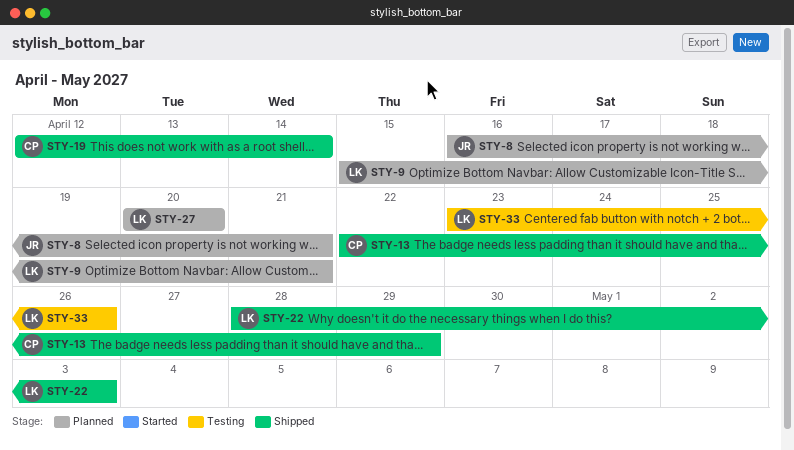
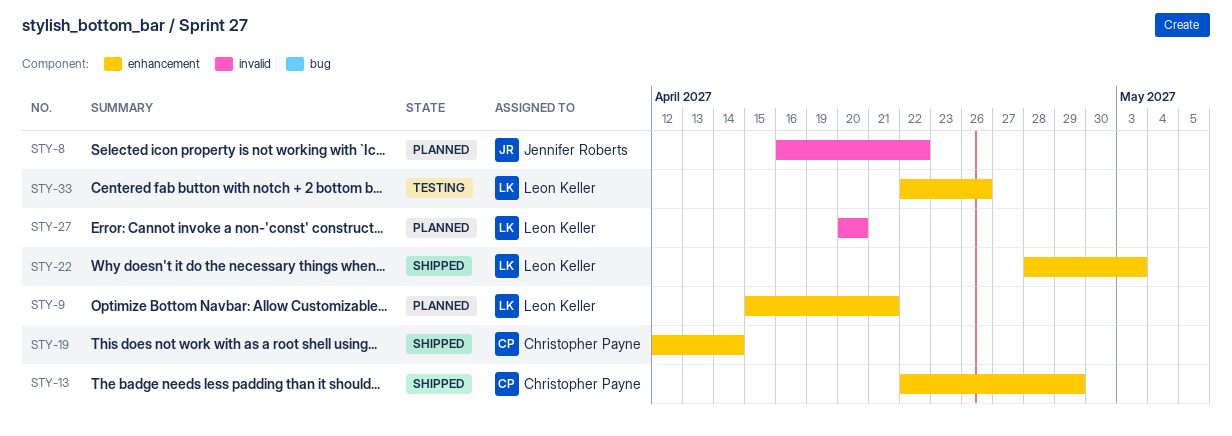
STY-8, due: Apr 21 -> Apr 22
STY-33, start: Apr 23 -> Apr 22

